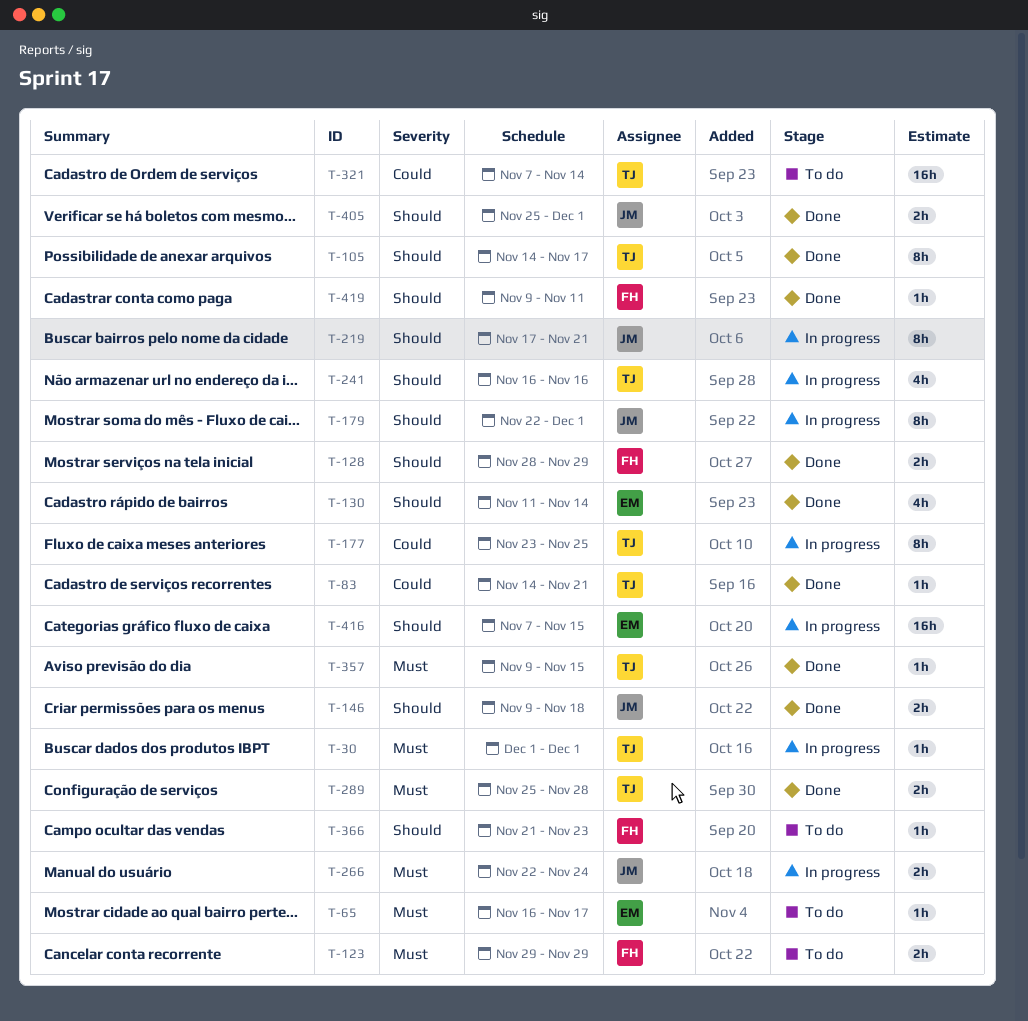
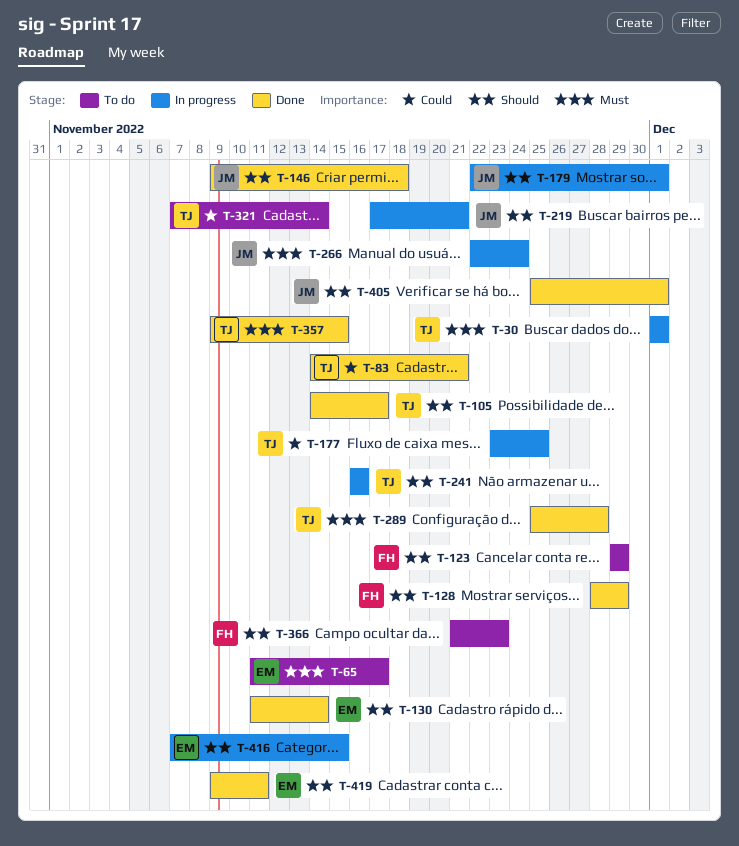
T-65, start: Nov 16 -> Nov 11
T-123, priority: Must -> Should
T-419, owner: FH -> EM

